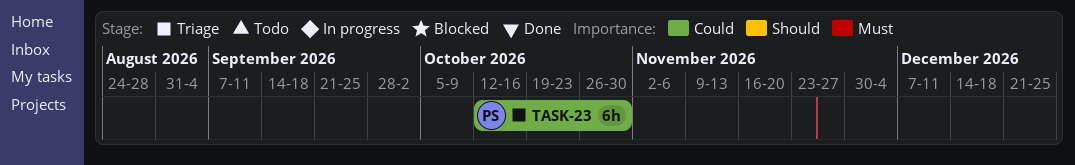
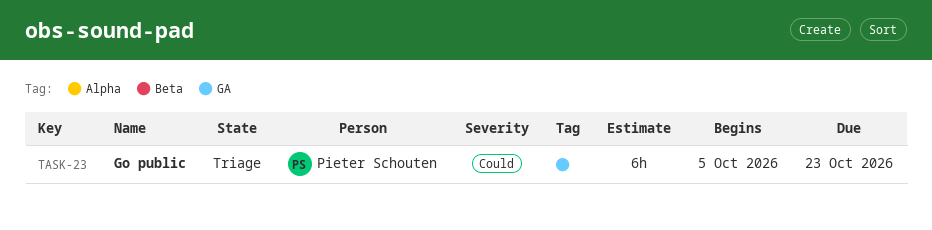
TASK-23, start: Oct 12 -> Oct 5
TASK-23, due: Oct 30 -> Oct 23

